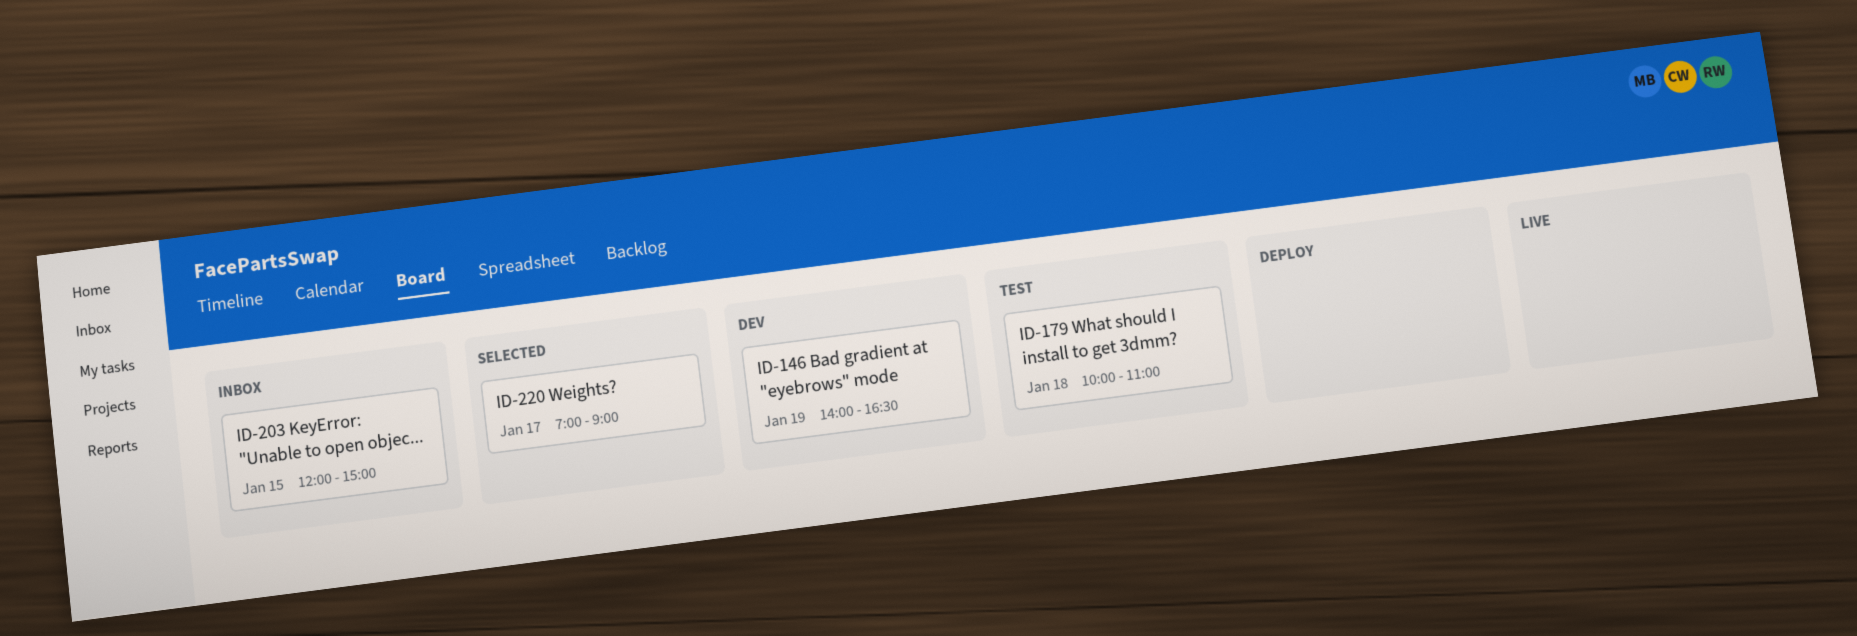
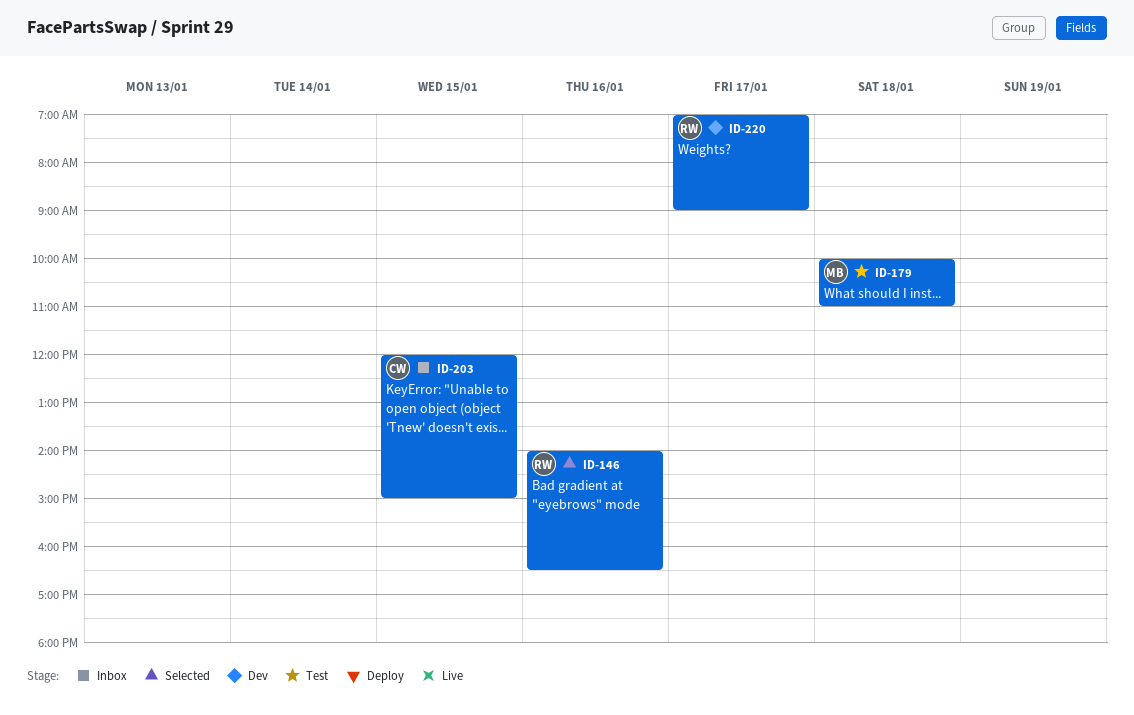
ID-146, status: Dev -> Selected
ID-146, day: Jan 19 -> Jan 16
ID-220, status: Selected -> Dev

